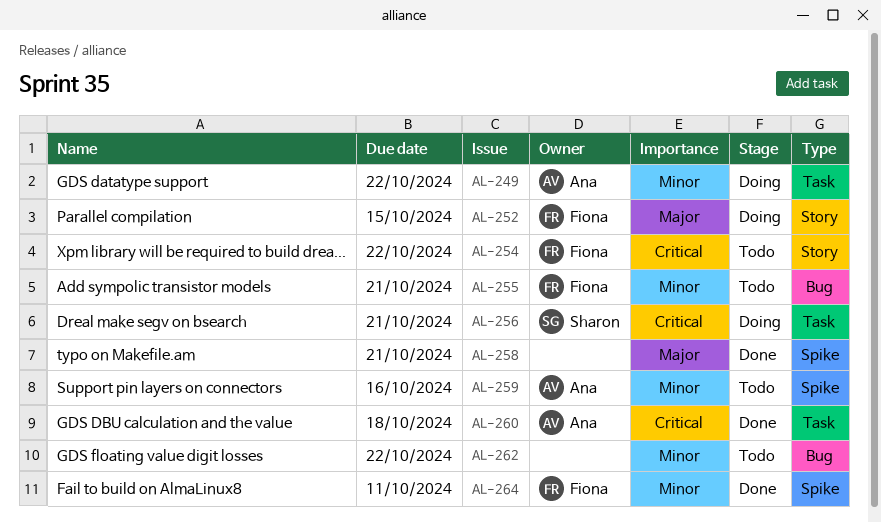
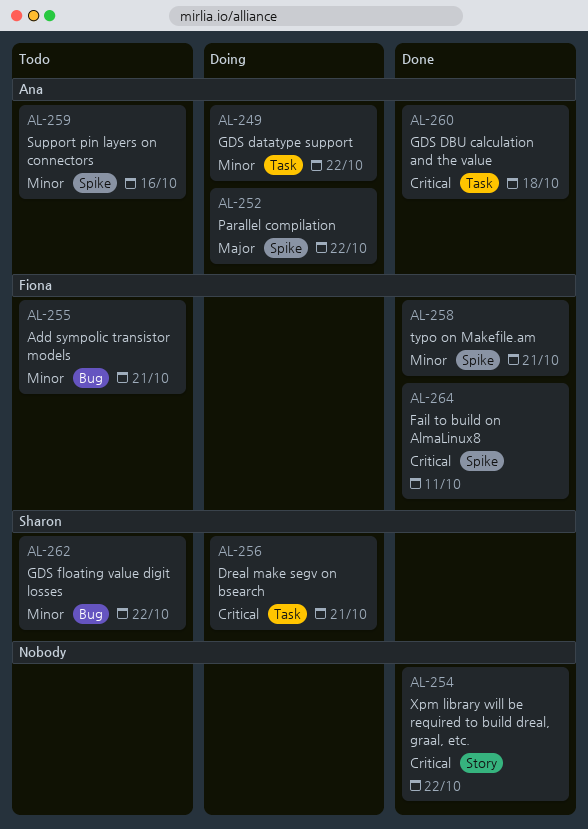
AL-252, owner: Fiona -> Ana
AL-252, label: Story -> Spike
AL-252, due: Oct 15 -> Oct 22
AL-254, status: Todo -> Done
AL-254, owner: Fiona -> none
AL-258, owner: none -> Fiona
AL-258, priority: Major -> Minor
AL-262, owner: none -> Sharon
AL-264, priority: Minor -> Critical

